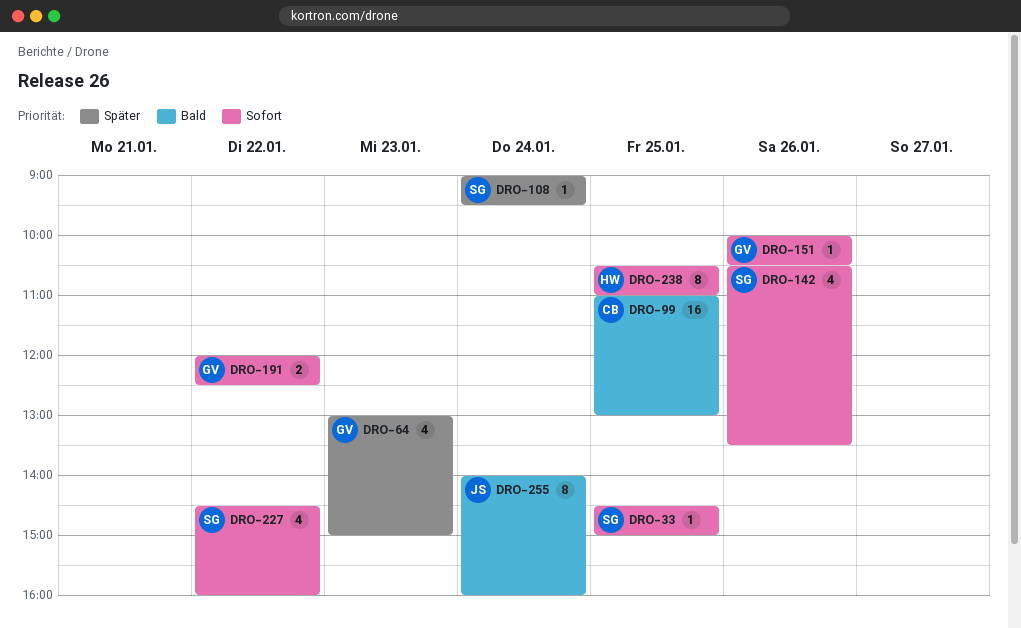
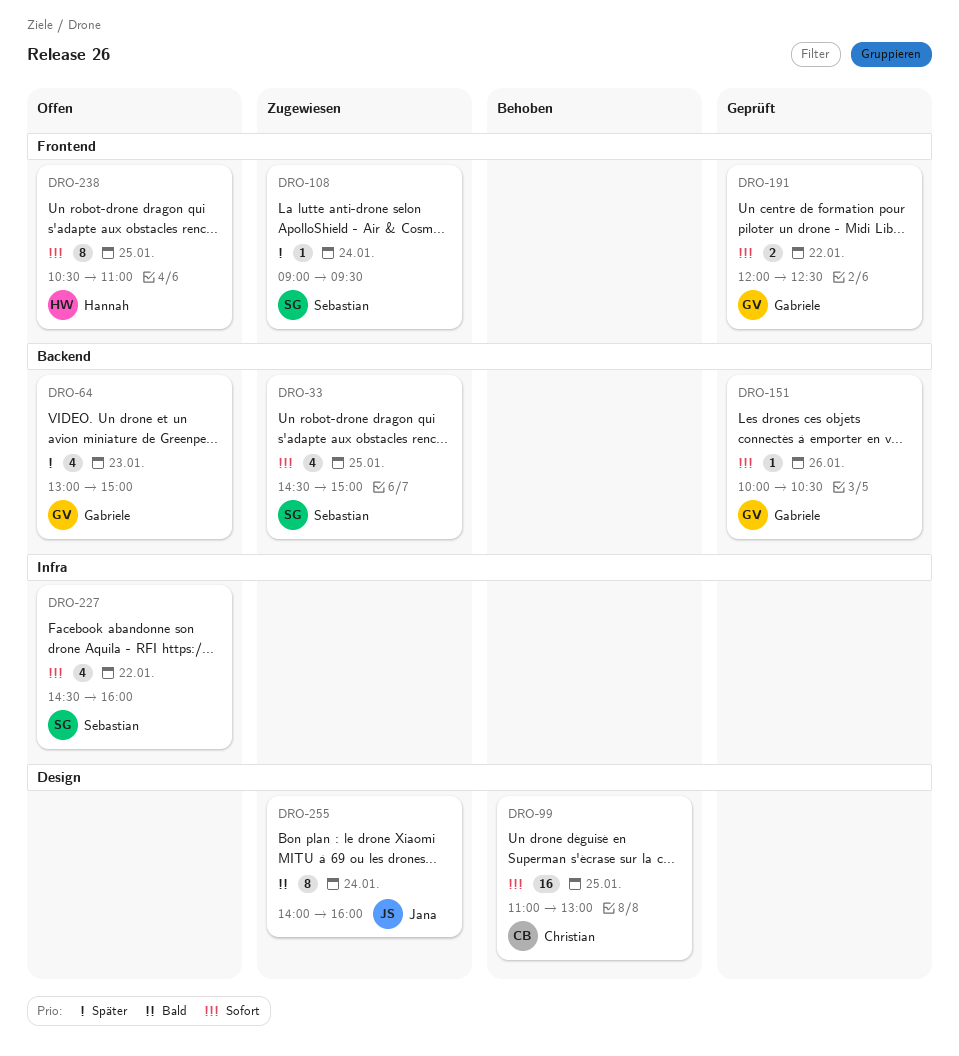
DRO-33, estimate: 1 -> 4
DRO-99, priority: Bald -> Sofort
DRO-142: present -> none

